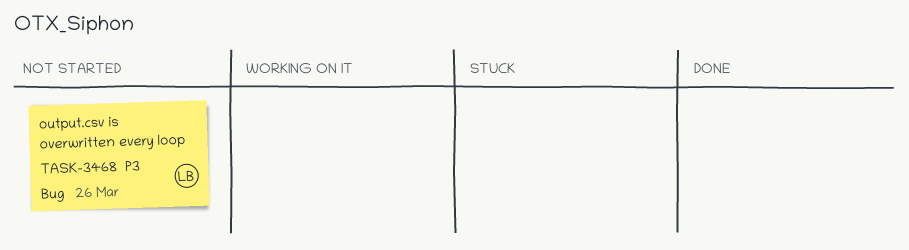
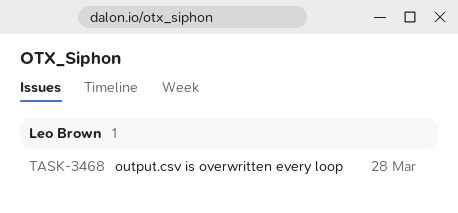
TASK-3468, due: Mar 26 -> Mar 28

